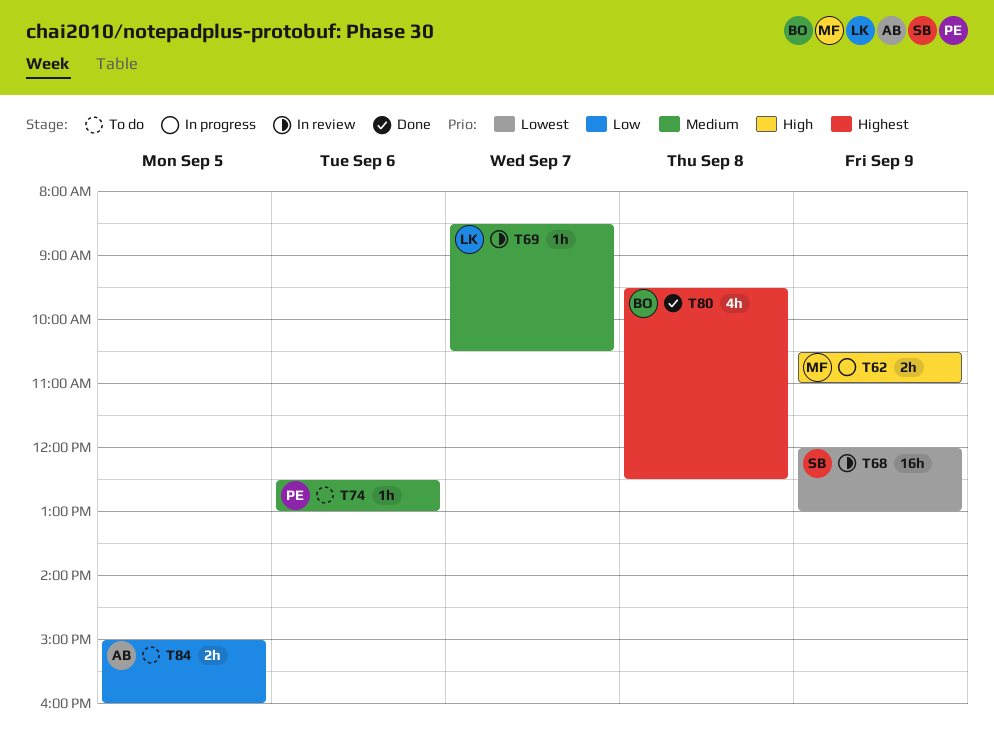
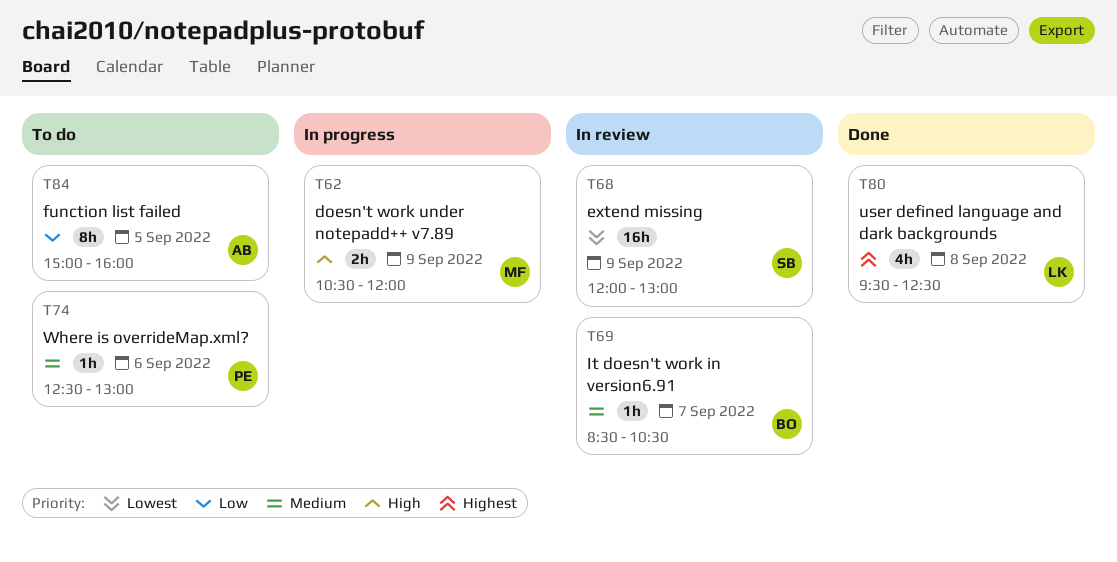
T62, ends: 11:00 -> 12:00
T69, owner: LK -> BO
T80, owner: BO -> LK
T84, estimate: 2h -> 8h

